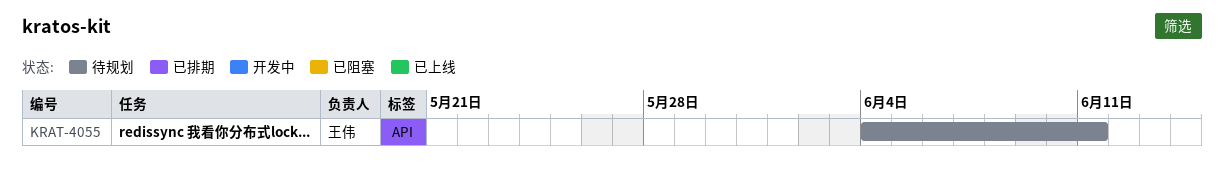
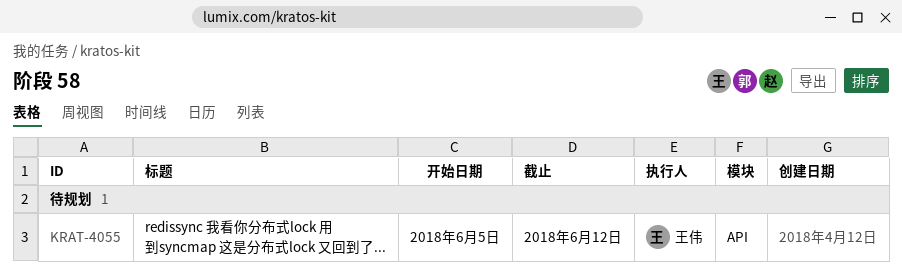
KRAT-4055, start: Jun 4 -> Jun 5
KRAT-4055, due: Jun 11 -> Jun 12

